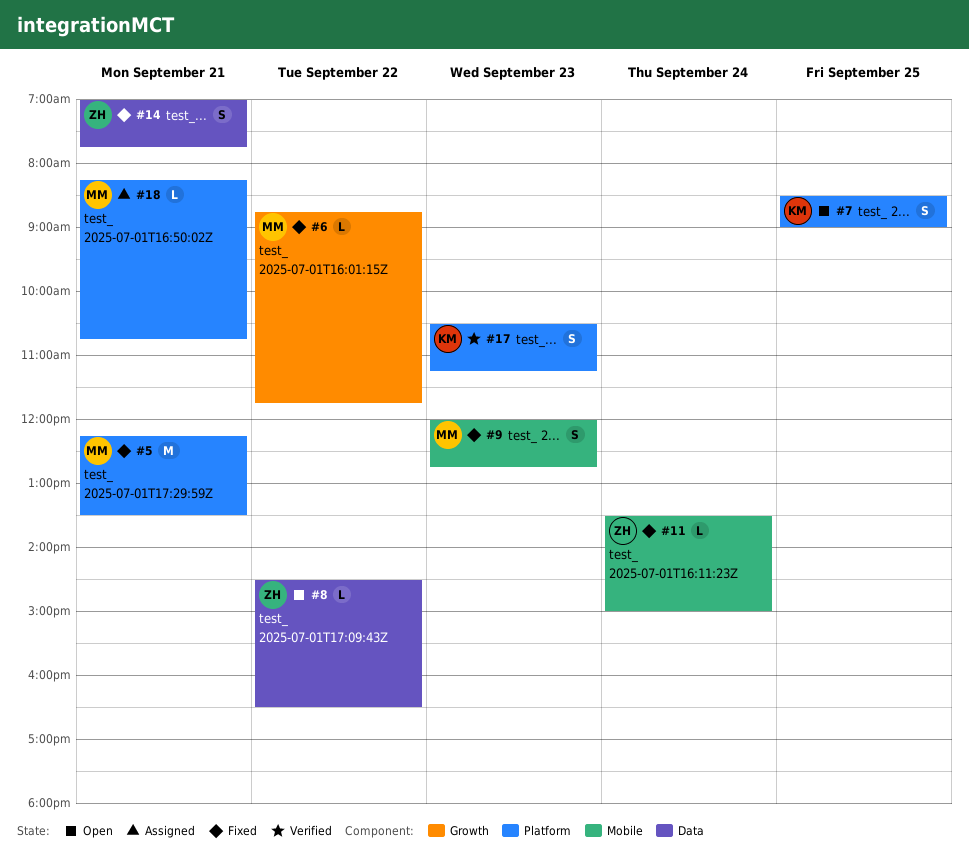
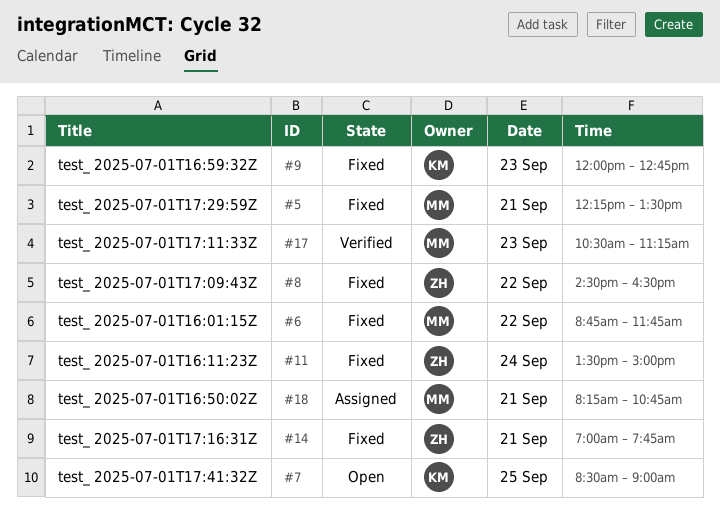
#8, status: Open -> Fixed
#9, owner: MM -> KM
#17, owner: KM -> MM

